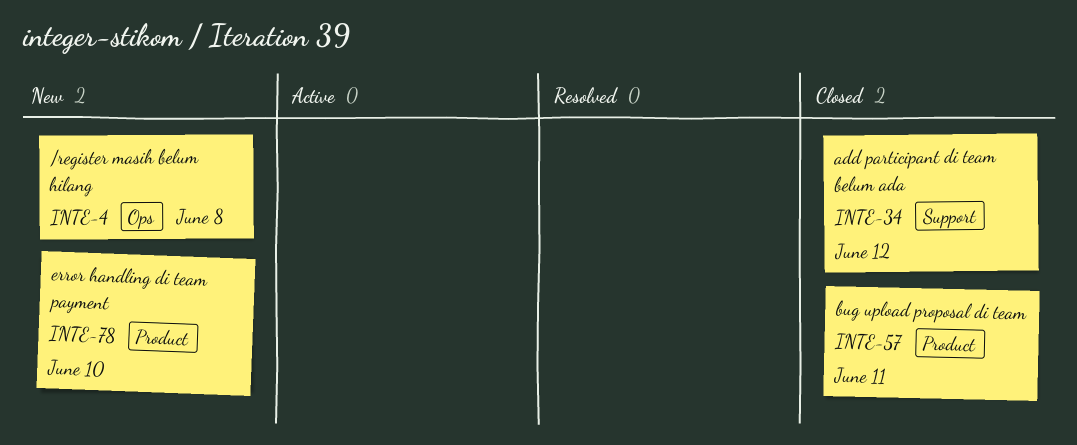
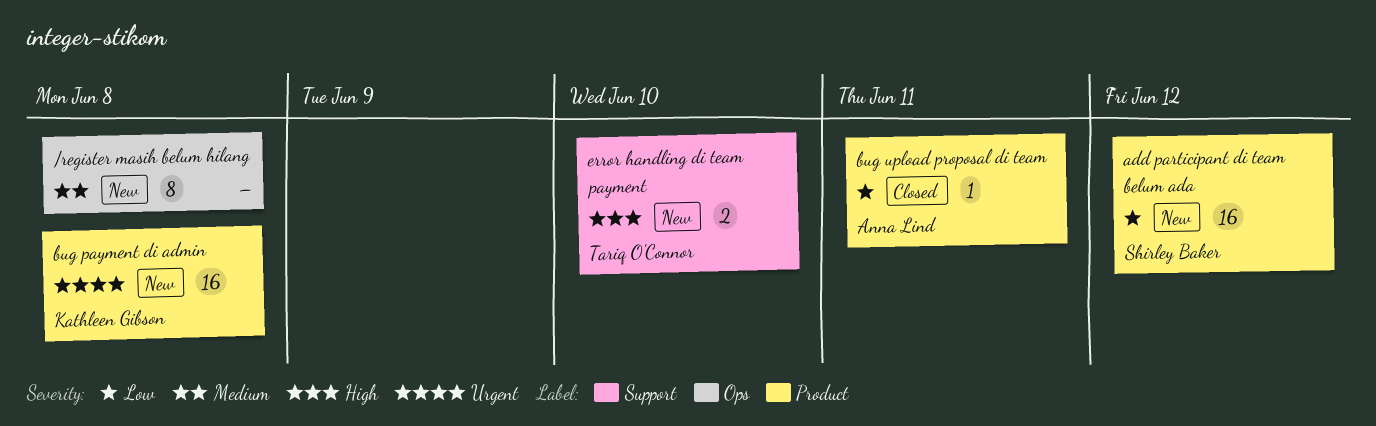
add participant di team belum ada, status: Closed -> New
add participant di team belum ada, label: Support -> Product
bug payment di admin: none -> present
error handling di team payment, label: Product -> Support

